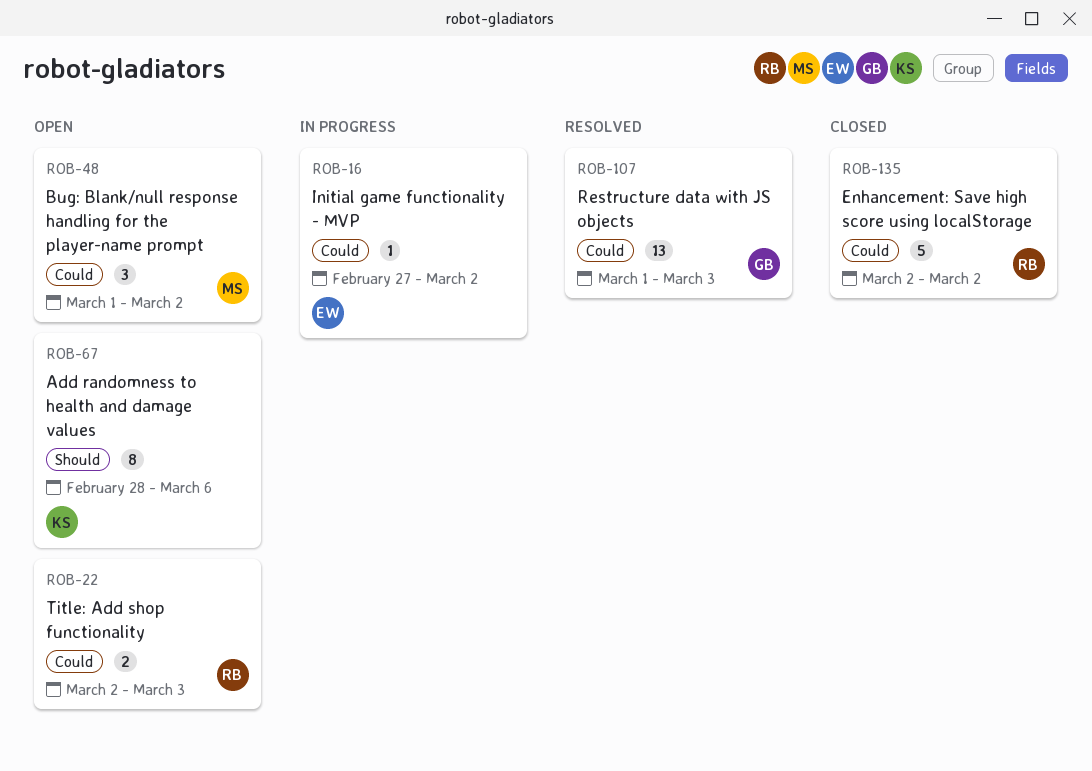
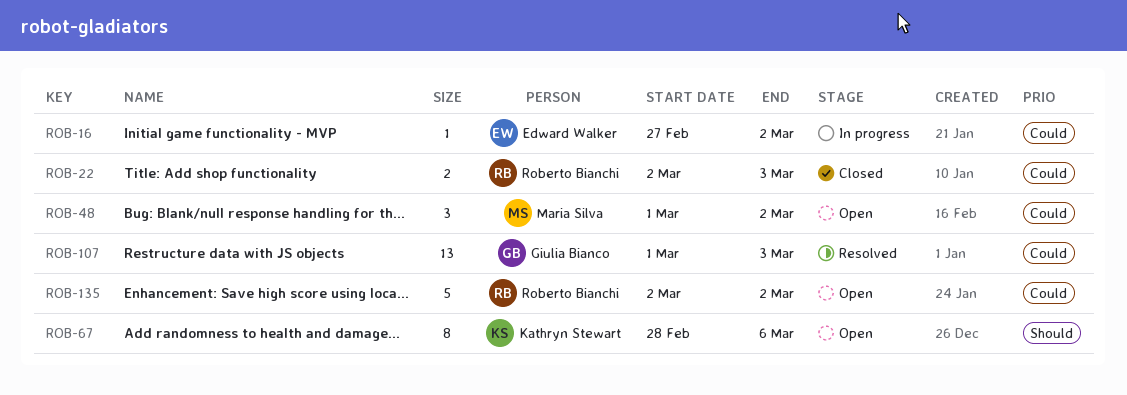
ROB-22, status: Open -> Closed
ROB-135, status: Closed -> Open

